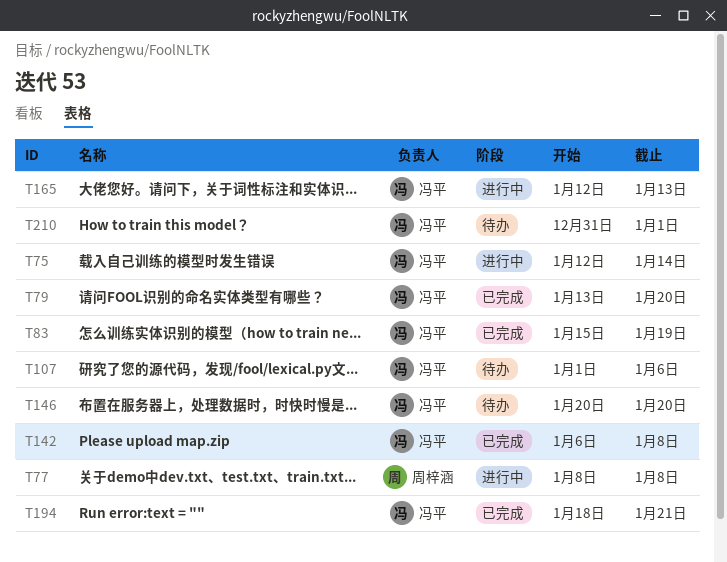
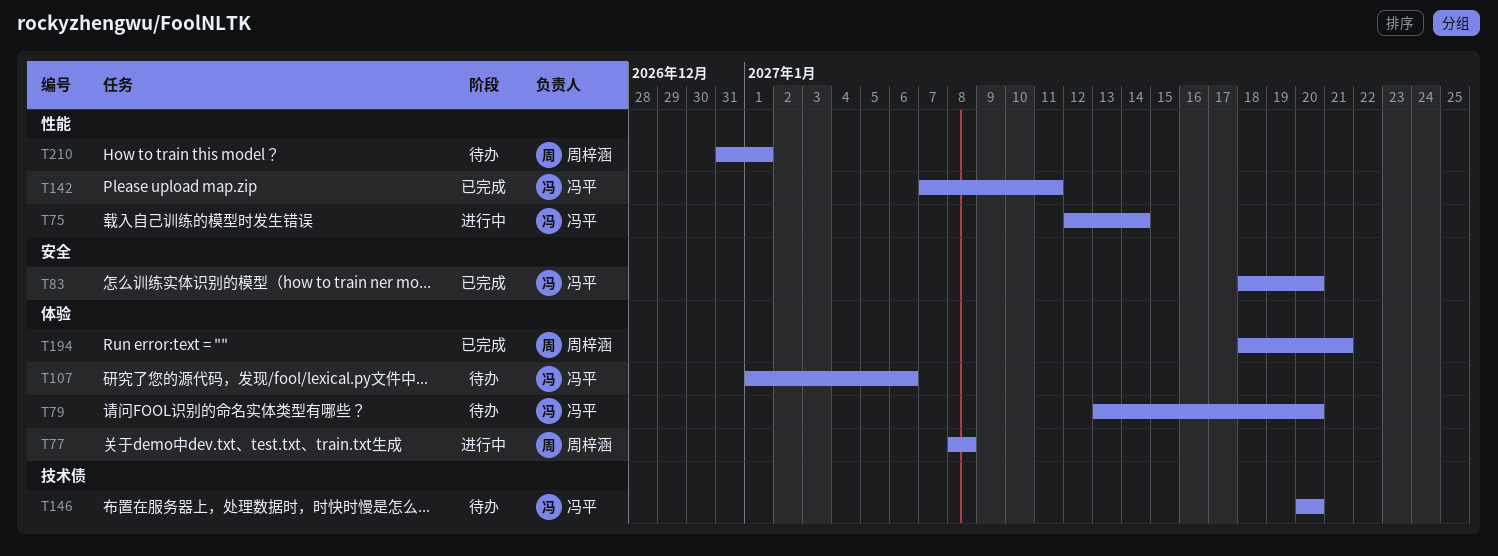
T79, status: 已完成 -> 待办
T83, start: Jan 15 -> Jan 18
T83, due: Jan 19 -> Jan 20
T142, start: Jan 6 -> Jan 7
T142, due: Jan 8 -> Jan 11
T165: present -> none
T194, owner: 冯平 -> 周梓涵
T210, owner: 冯平 -> 周梓涵

